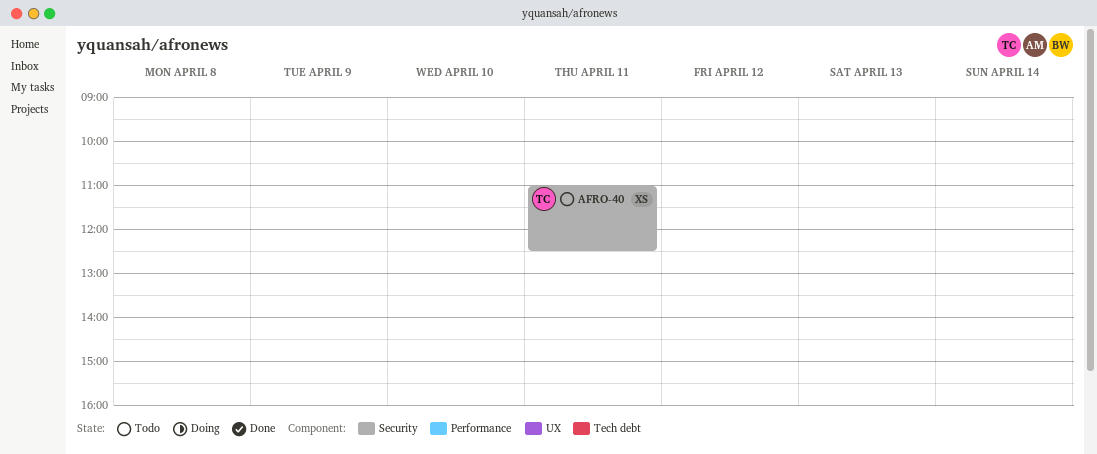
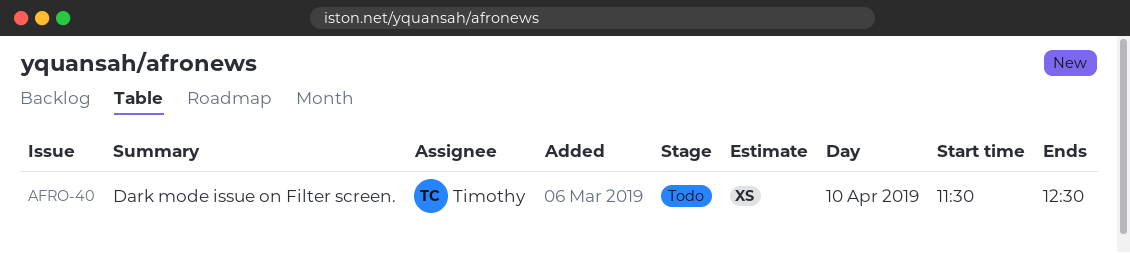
AFRO-40, day: Apr 11 -> Apr 10
AFRO-40, begins: 11:00 -> 11:30

